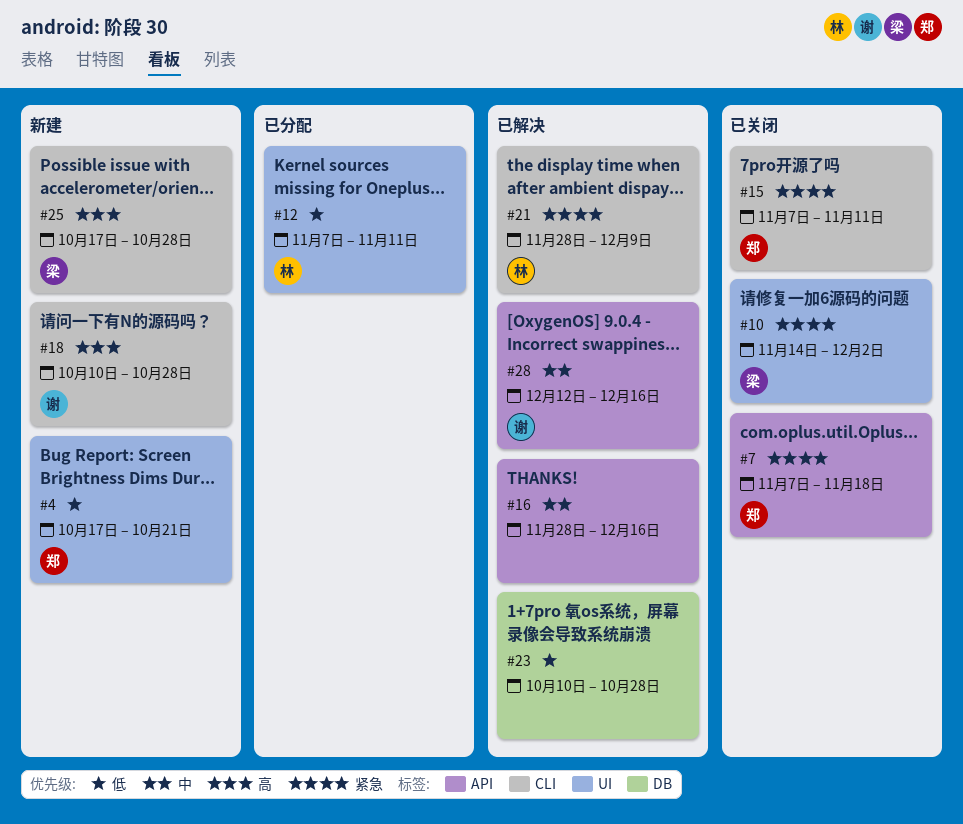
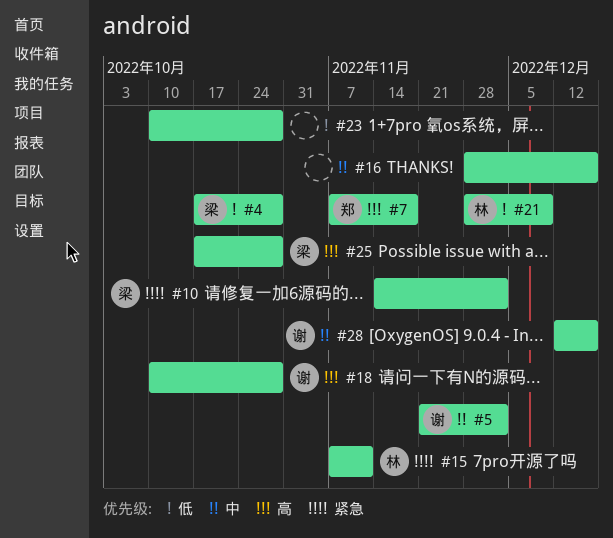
#4, owner: 郑 -> 梁
#4, due: Oct 21 -> Oct 28
#5: none -> present
#7, priority: 紧急 -> 高
#12: present -> none
#15, owner: 郑 -> 林
#21, priority: 紧急 -> 低

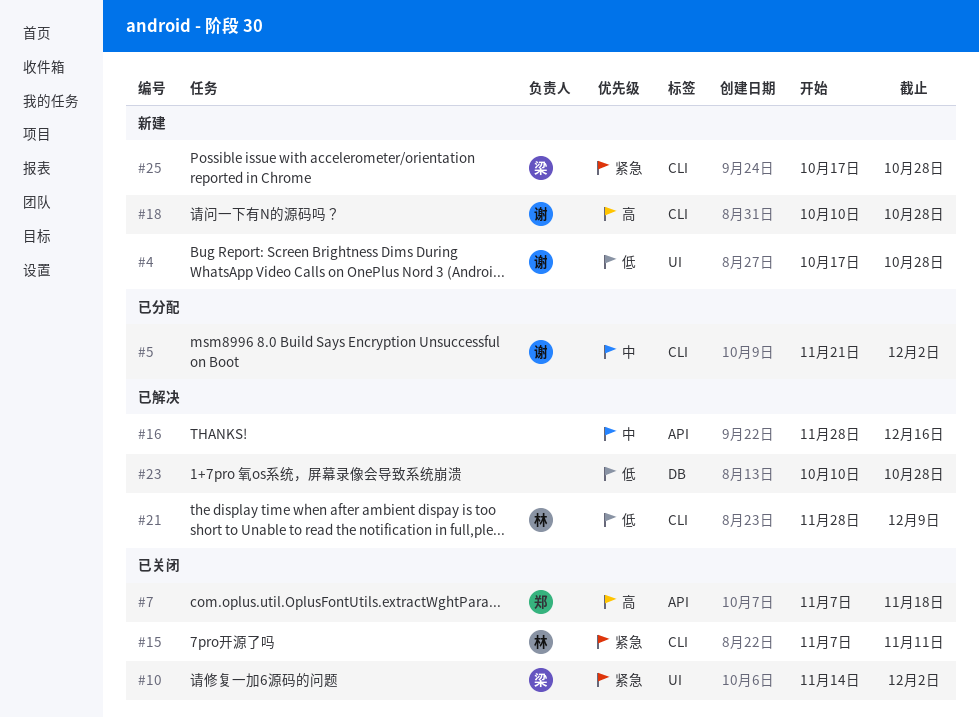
#4, owner: 梁 -> 谢
#25, priority: 高 -> 紧急
#28: present -> none

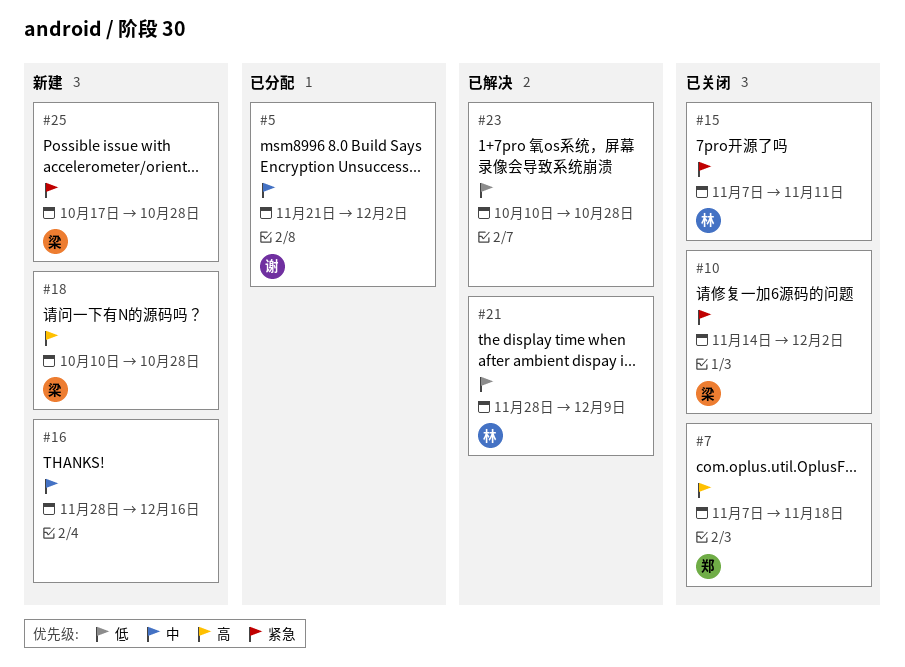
#4: present -> none
#16, status: 已解决 -> 新建
#18, owner: 谢 -> 梁

